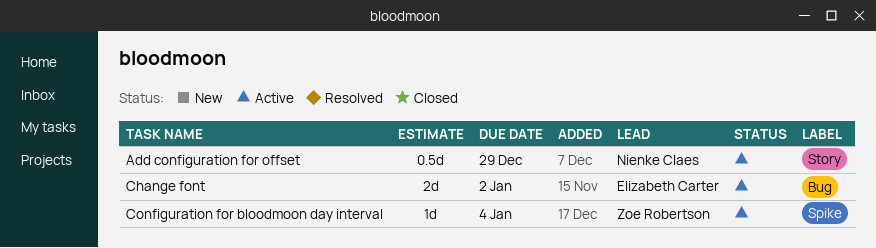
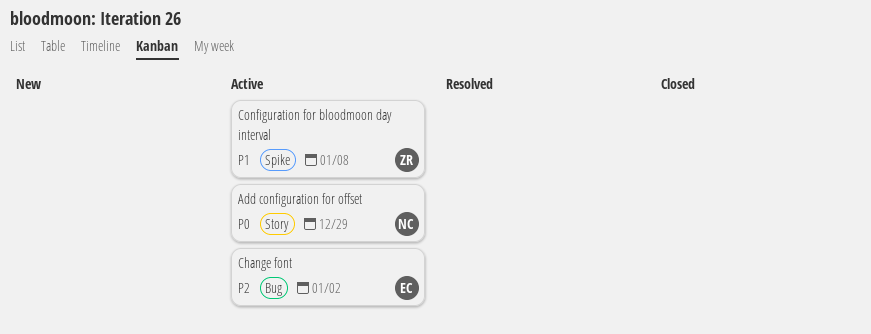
Configuration for bloodmoon day interval, due: Jan 4 -> Jan 8

